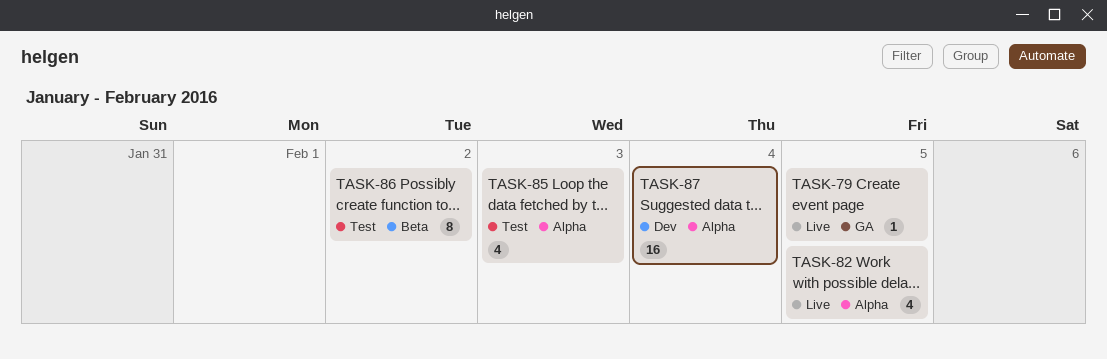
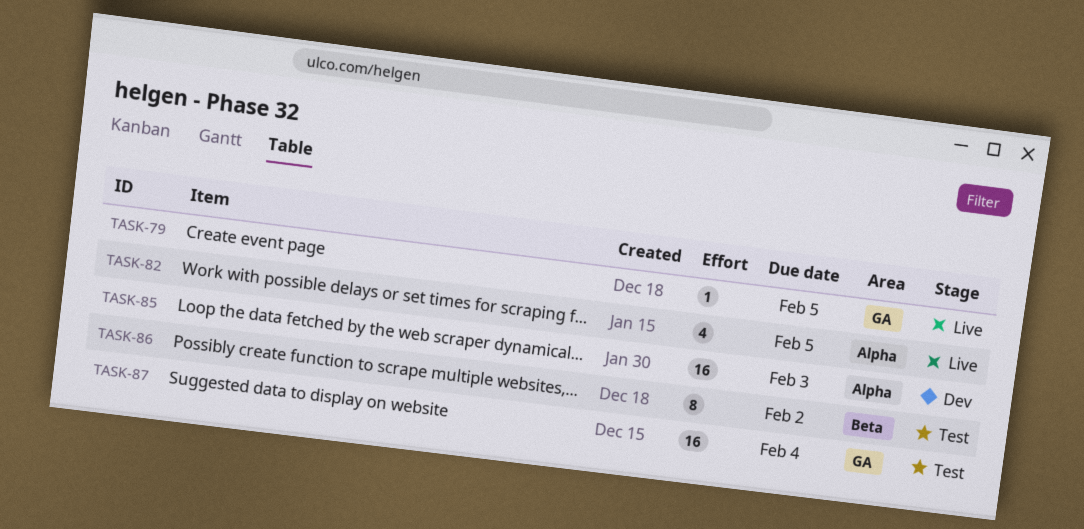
TASK-85, status: Test -> Dev
TASK-85, estimate: 4 -> 16
TASK-87, status: Dev -> Test
TASK-87, label: Alpha -> GA

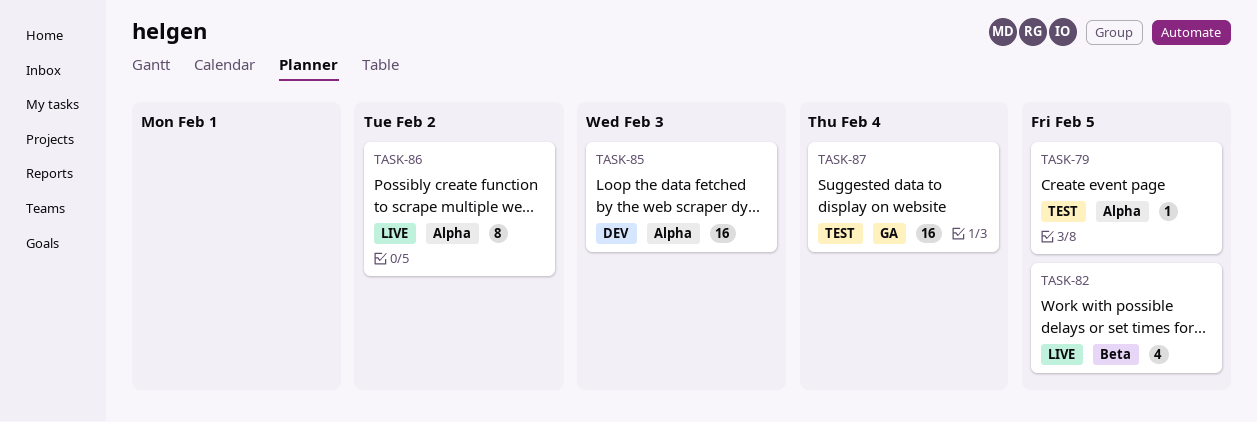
TASK-79, status: Live -> Test
TASK-79, label: GA -> Alpha
TASK-82, label: Alpha -> Beta
TASK-86, status: Test -> Live
TASK-86, label: Beta -> Alpha

